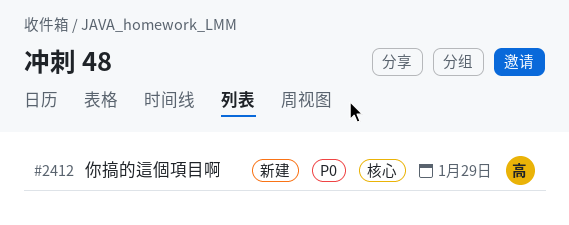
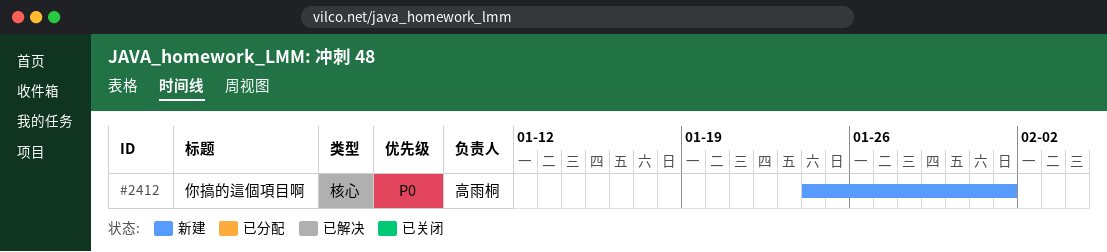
#2412, due: Jan 29 -> Feb 1

